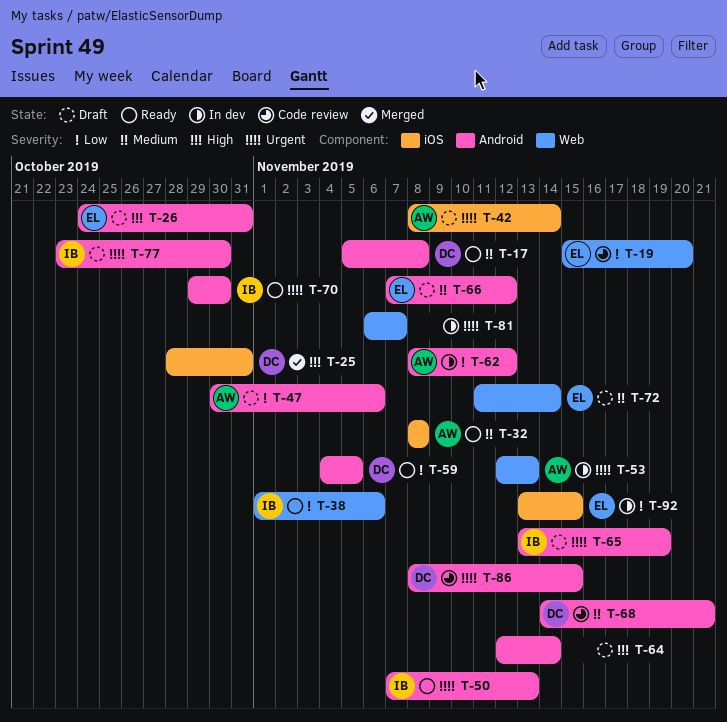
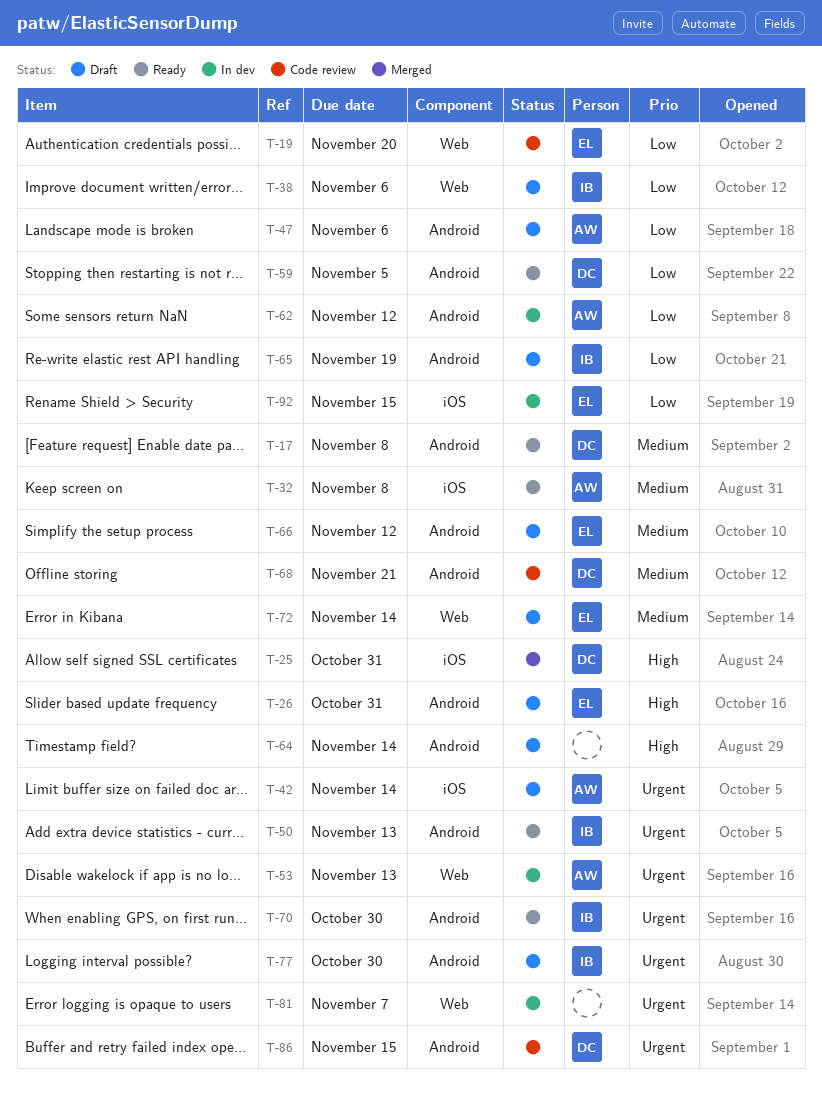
T-38, status: Ready -> Draft
T-65, priority: Urgent -> Low

